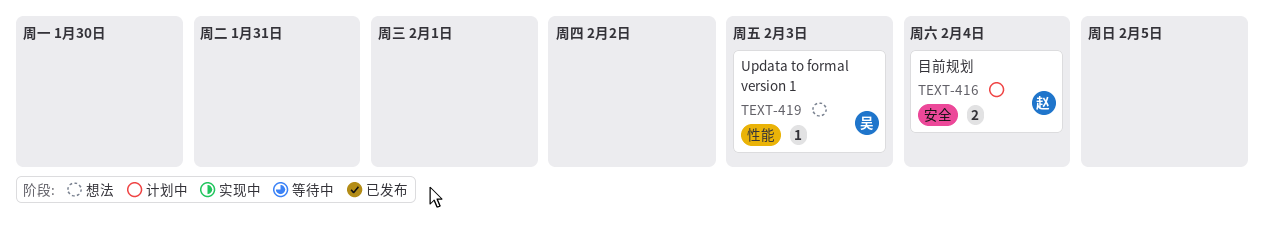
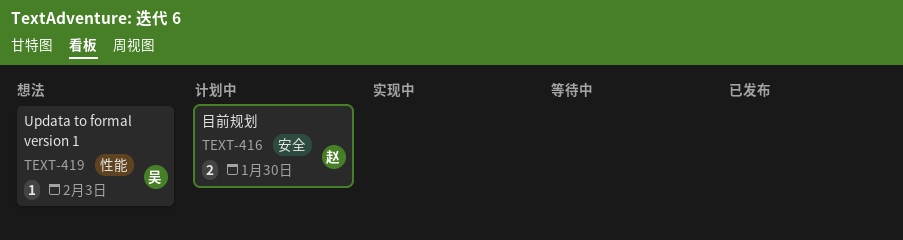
TEXT-416, due: Feb 4 -> Jan 30

